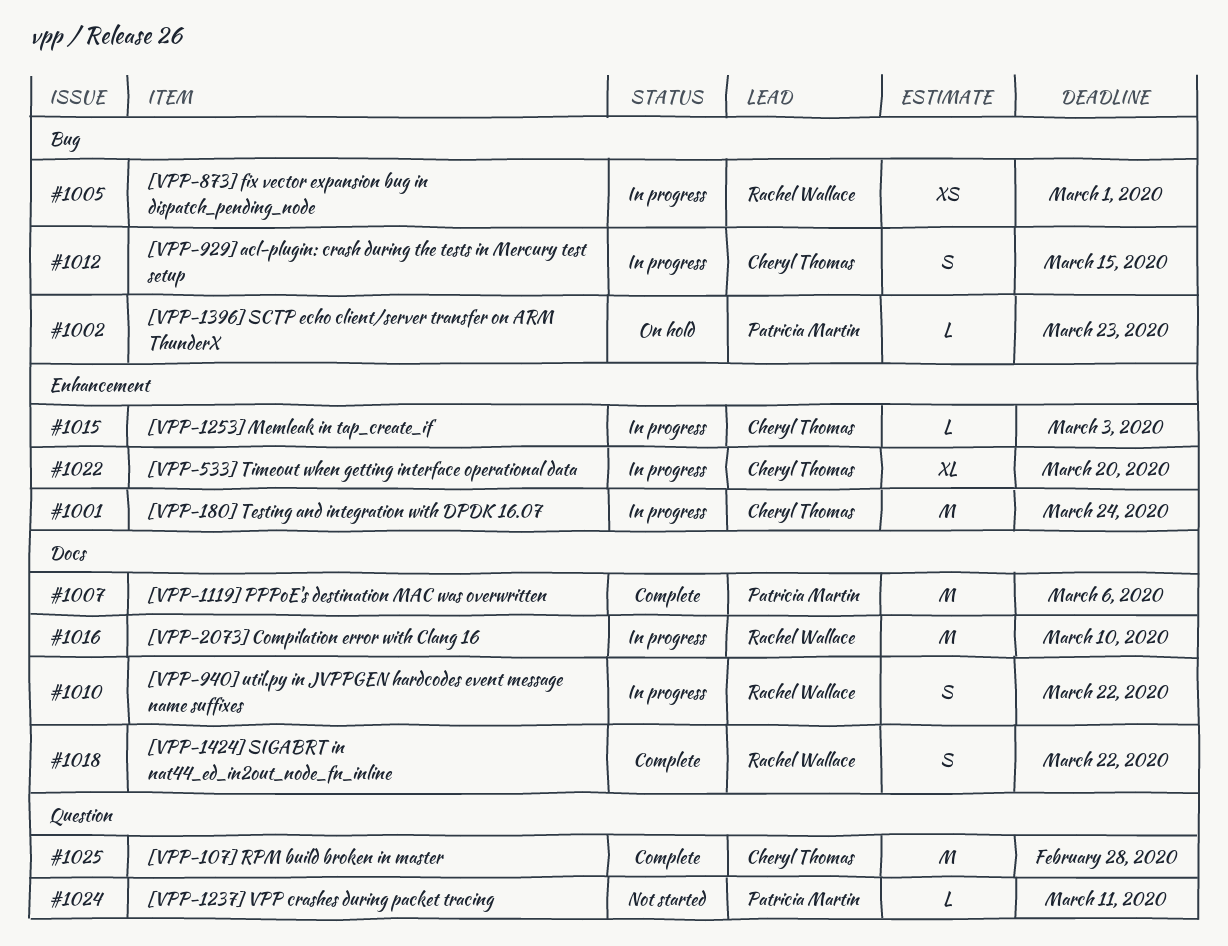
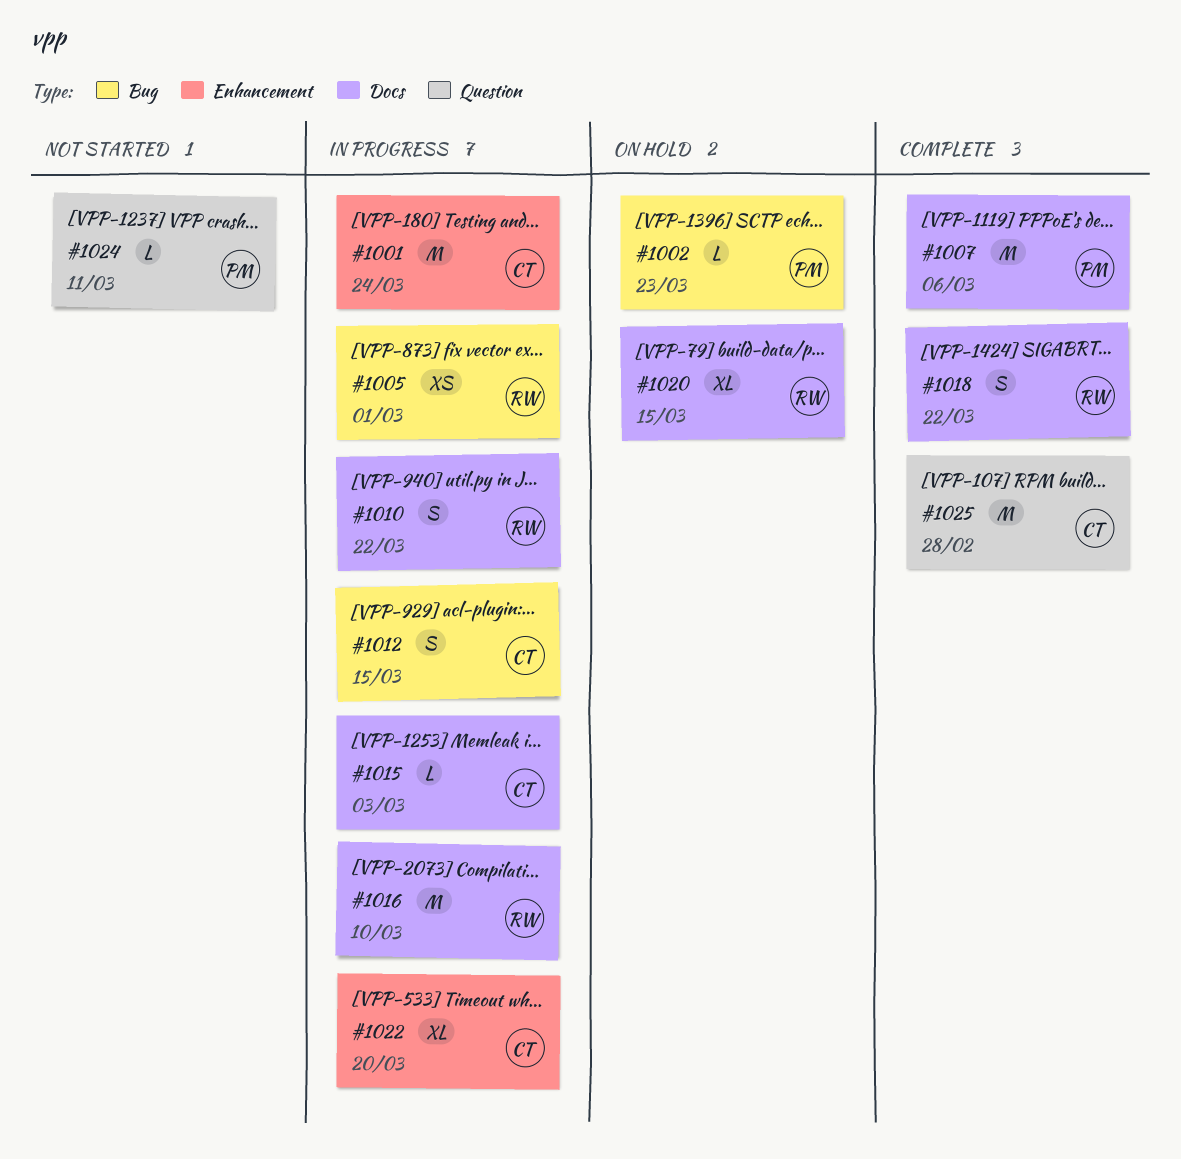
#1015, label: Enhancement -> Docs
#1020: none -> present

